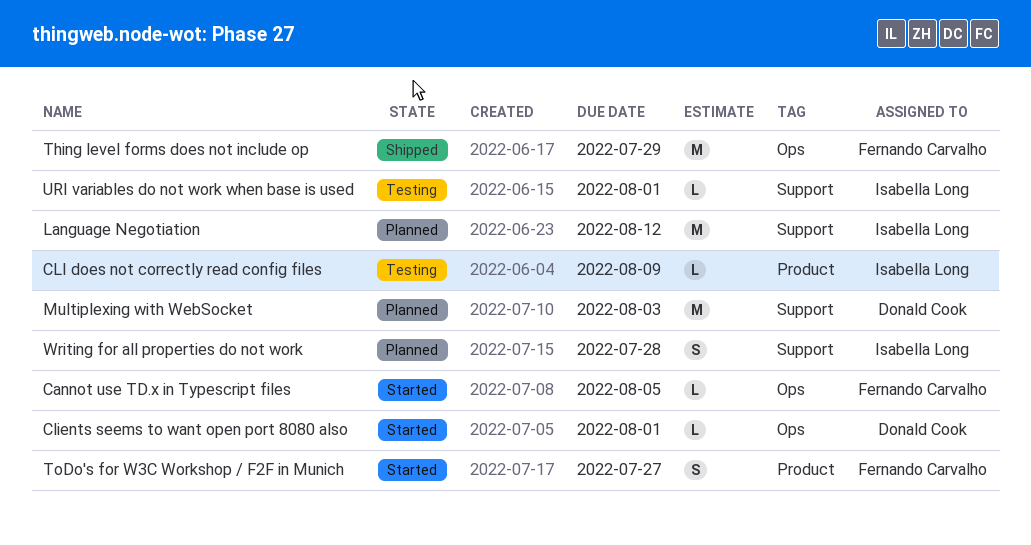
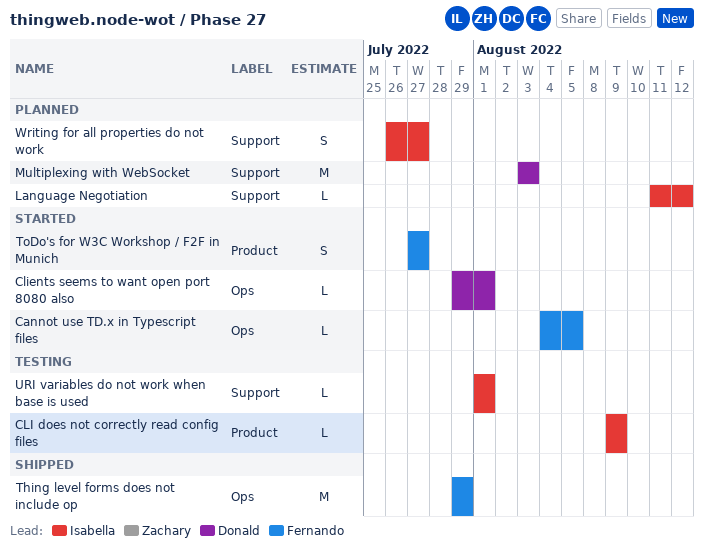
Language Negotiation, estimate: M -> L
Writing for all properties do not work, due: Jul 28 -> Jul 27

